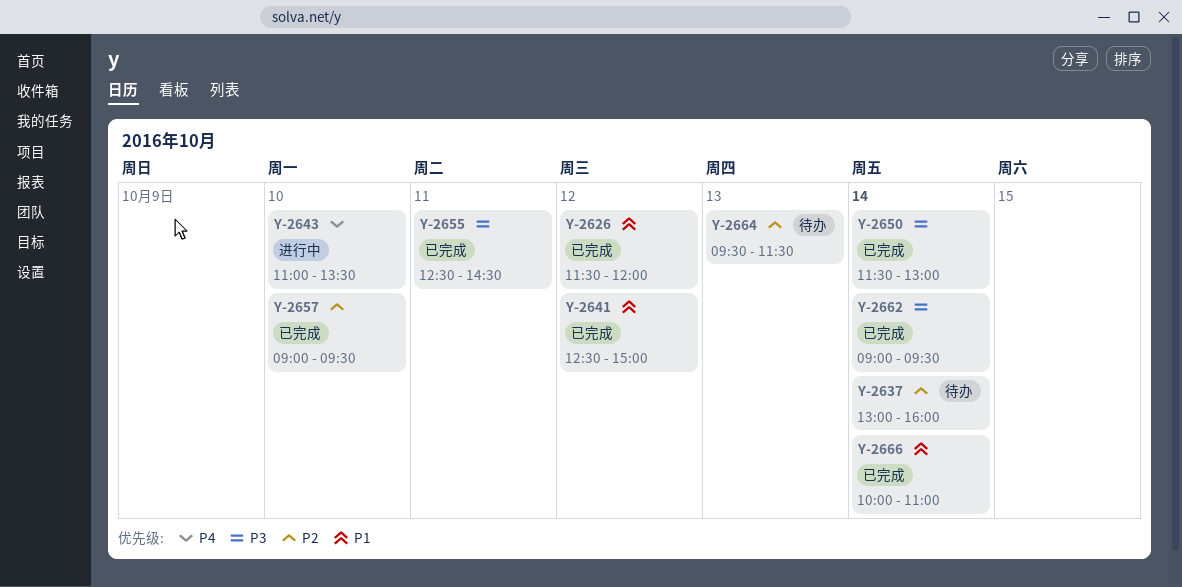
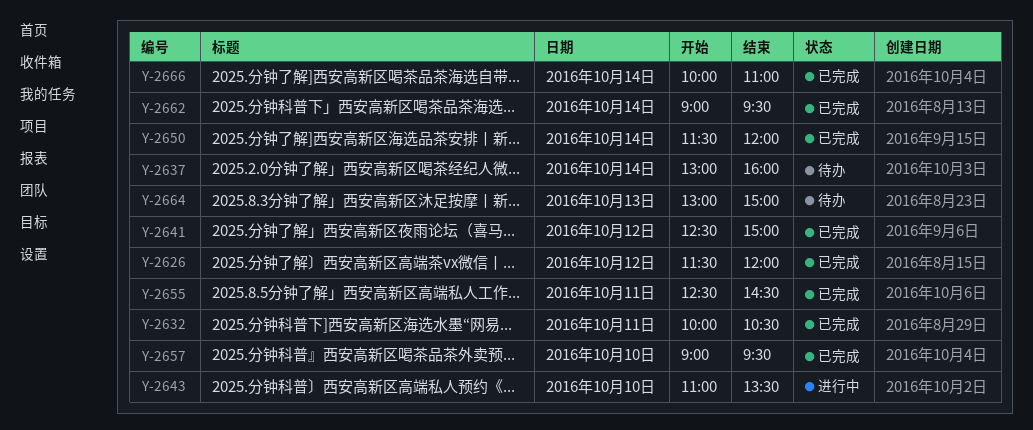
Y-2632: none -> present
Y-2650, ends: 13:00 -> 12:00
Y-2664, begins: 09:30 -> 13:00
Y-2664, ends: 11:30 -> 15:00

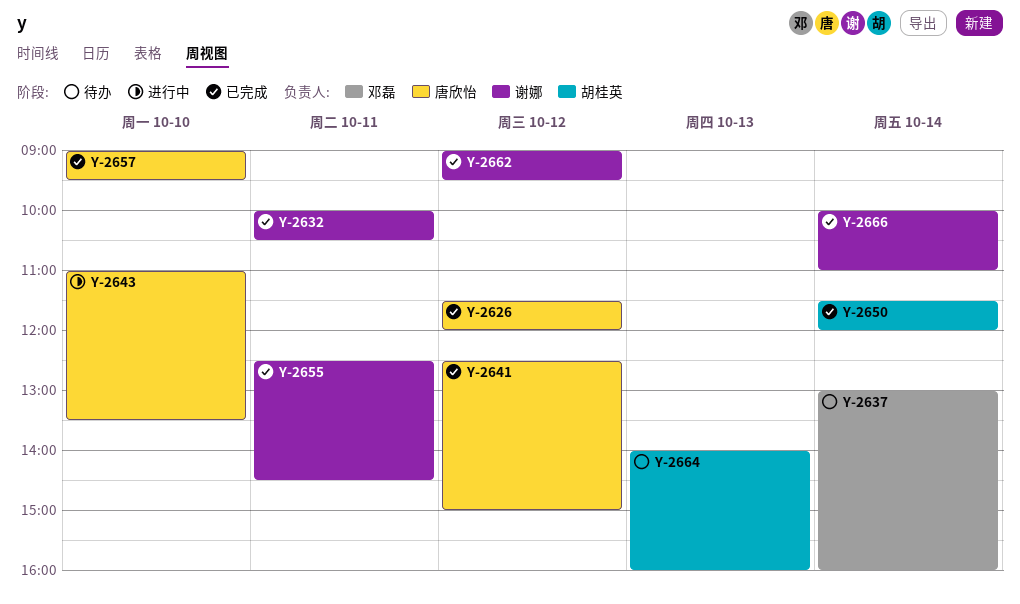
Y-2662, day: Oct 14 -> Oct 12
Y-2664, begins: 13:00 -> 14:00
Y-2664, ends: 15:00 -> 16:00

